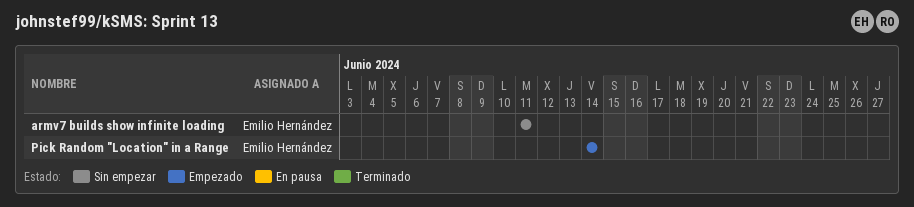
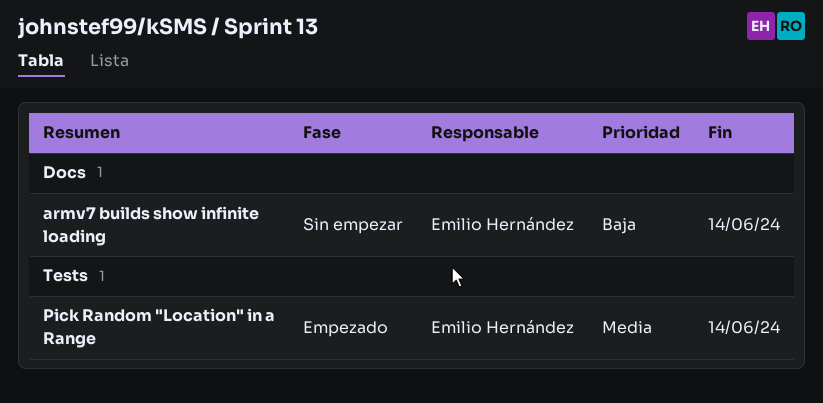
armv7 builds show infinite loading, due: Jun 11 -> Jun 14

